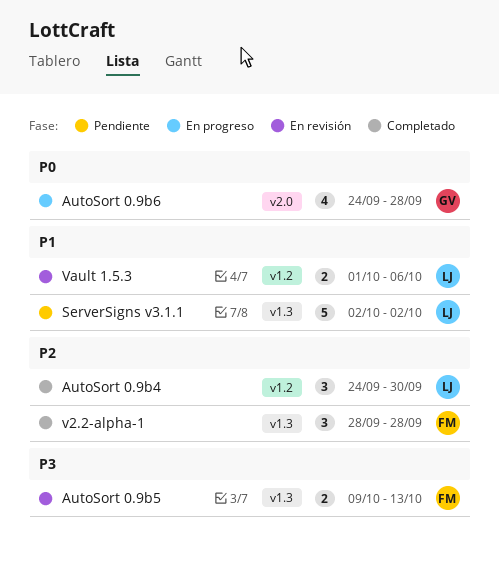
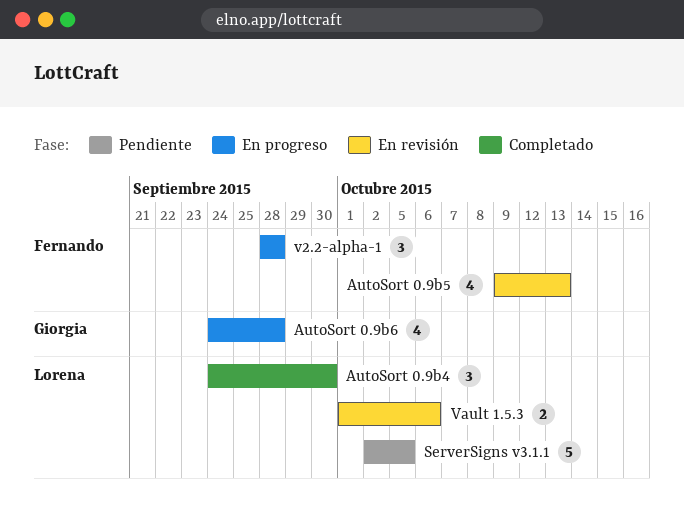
AutoSort 0.9b5, estimate: 2 -> 4
ServerSigns v3.1.1, due: Oct 2 -> Oct 5
v2.2-alpha-1, status: Completado -> En progreso

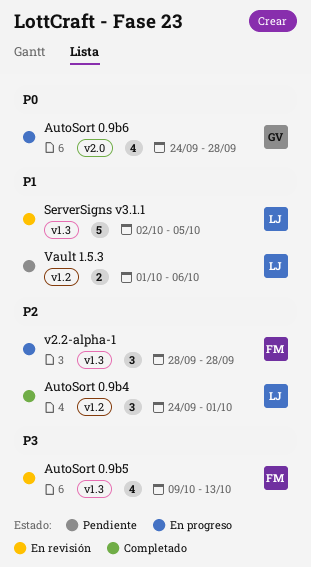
AutoSort 0.9b4, due: Sep 30 -> Oct 1
ServerSigns v3.1.1, status: Pendiente -> En revisión
Vault 1.5.3, status: En revisión -> Pendiente

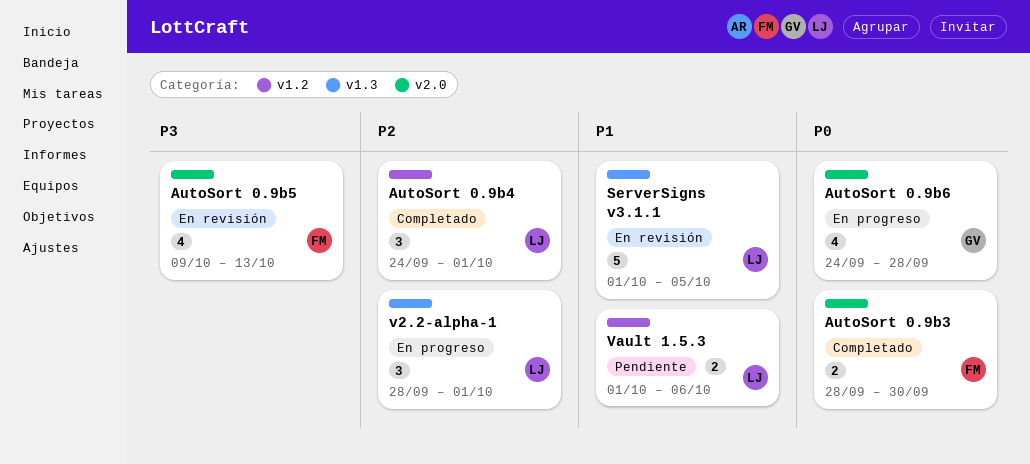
AutoSort 0.9b3: none -> present
AutoSort 0.9b5, label: v1.3 -> v2.0
ServerSigns v3.1.1, start: Oct 2 -> Oct 1
v2.2-alpha-1, owner: FM -> LJ
v2.2-alpha-1, due: Sep 28 -> Oct 1

